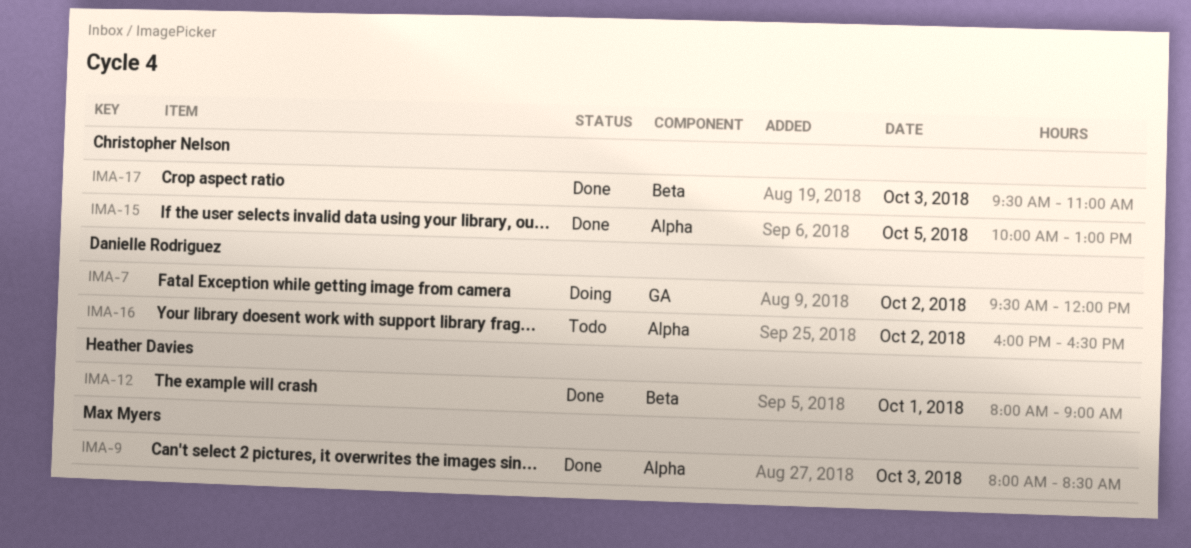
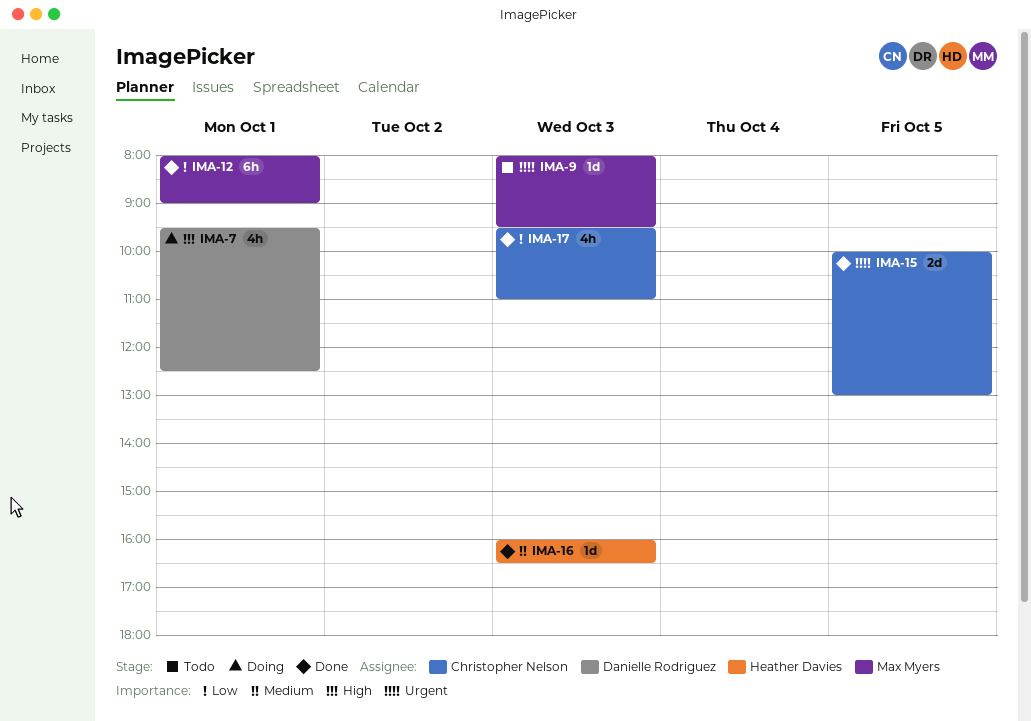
IMA-7, day: Oct 2 -> Oct 1
IMA-7, ends: 12:00 -> 12:30
IMA-9, status: Done -> Todo
IMA-9, ends: 08:30 -> 09:30
IMA-12, owner: Heather Davies -> Max Myers
IMA-16, status: Todo -> Done
IMA-16, owner: Danielle Rodriguez -> Heather Davies
IMA-16, day: Oct 2 -> Oct 3

